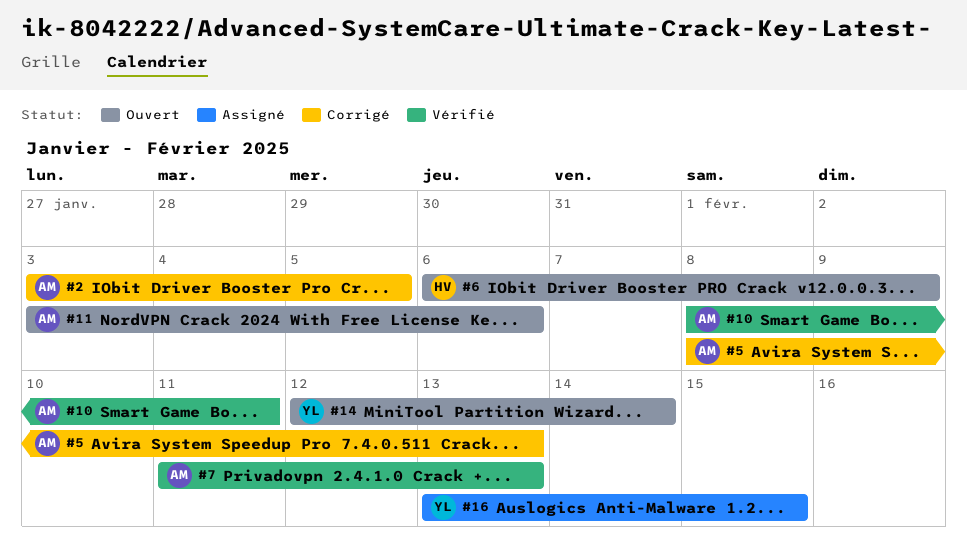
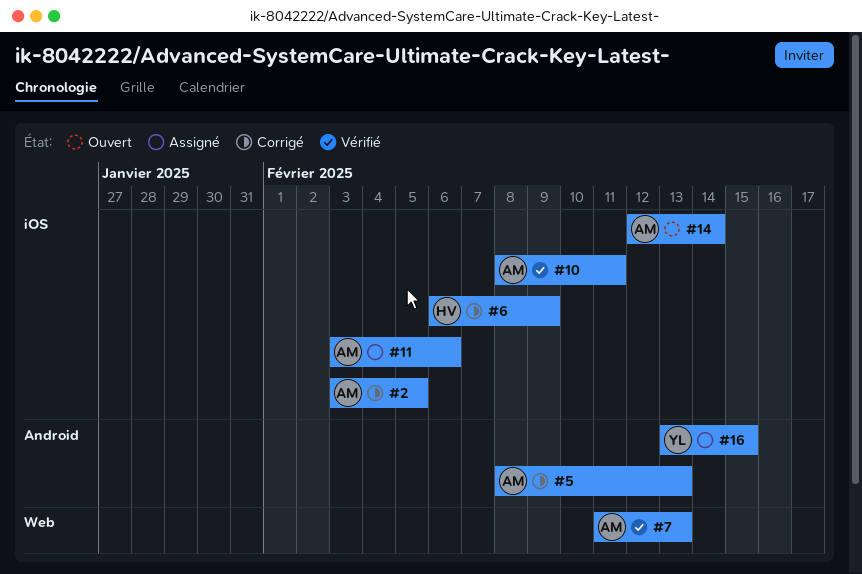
#6, status: Ouvert -> Corrigé
#11, status: Ouvert -> Assigné
#14, owner: YL -> AM

